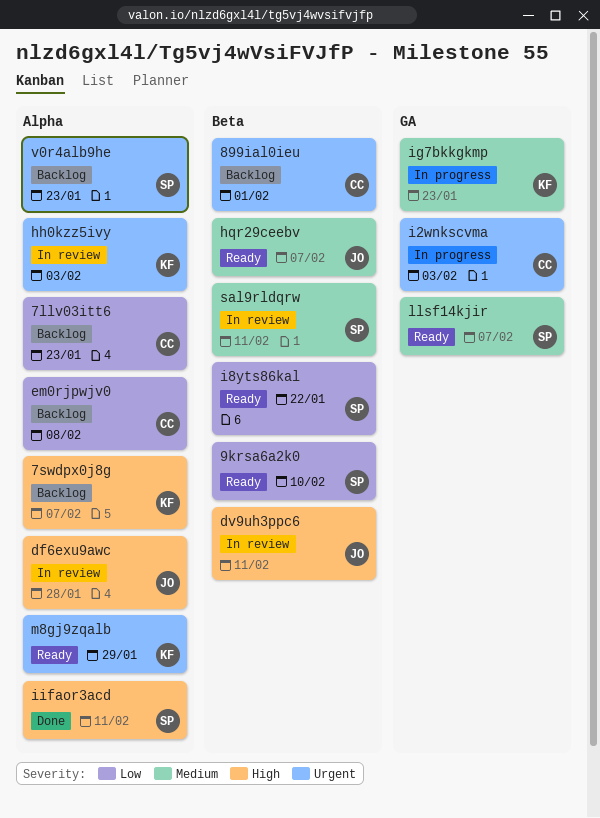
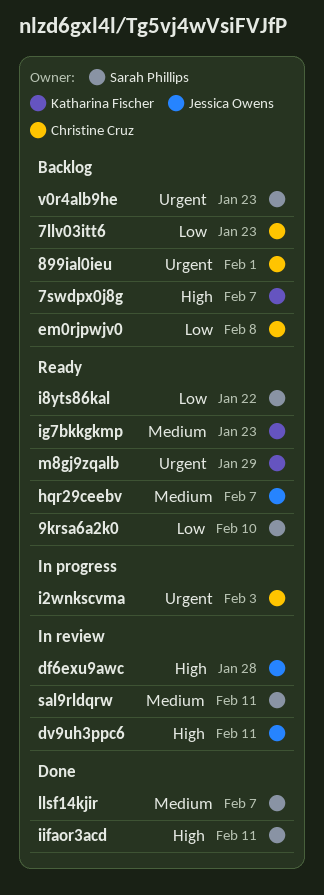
hh0kzz5ivy: present -> none
ig7bkkgkmp, status: In progress -> Ready
llsf14kjir, status: Ready -> Done

